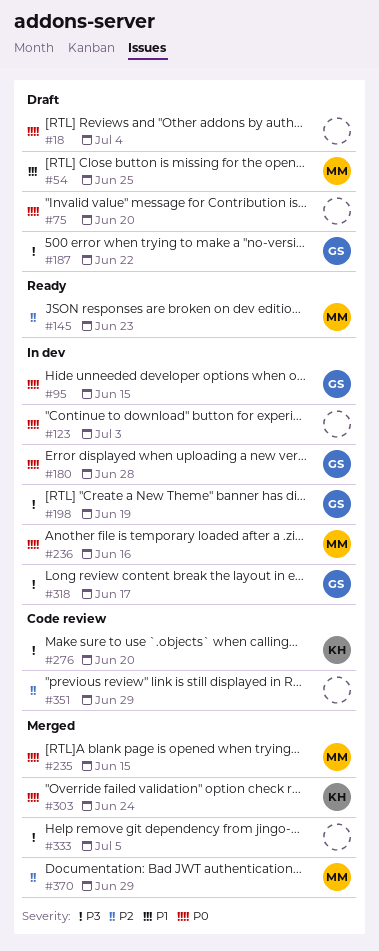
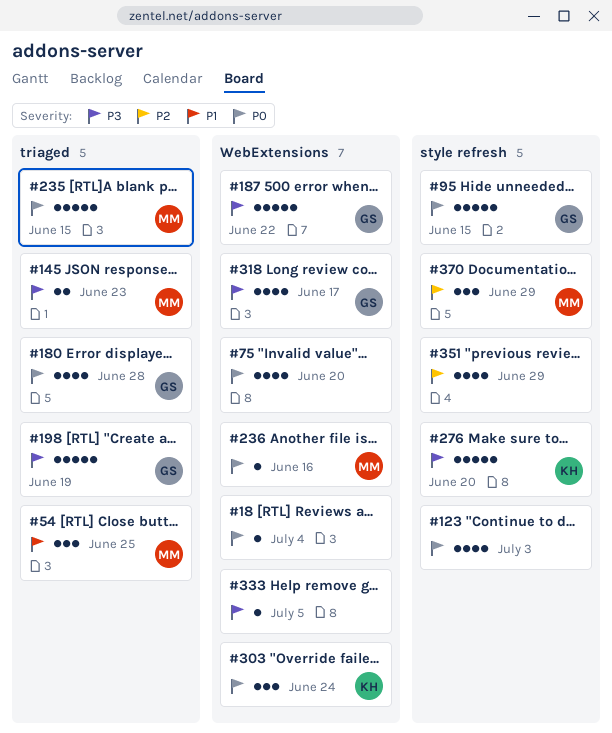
#145, priority: P2 -> P3

